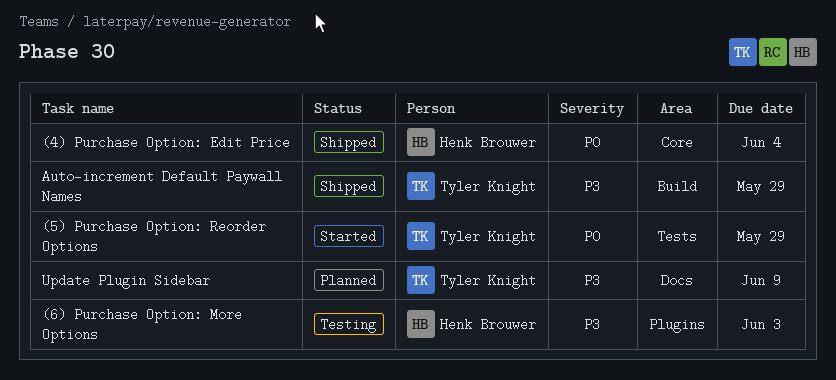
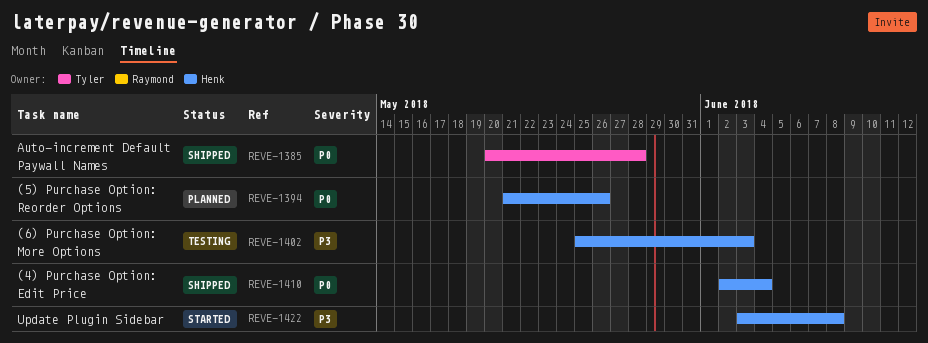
(5) Purchase Option: Reorder Options, status: Started -> Planned
(5) Purchase Option: Reorder Options, owner: Tyler Knight -> Henk Brouwer
(5) Purchase Option: Reorder Options, due: May 29 -> May 26
Auto-increment Default Paywall Names, priority: P3 -> P0
Auto-increment Default Paywall Names, due: May 29 -> May 28
Update Plugin Sidebar, status: Planned -> Started
Update Plugin Sidebar, owner: Tyler Knight -> Henk Brouwer
Update Plugin Sidebar, due: Jun 9 -> Jun 8

